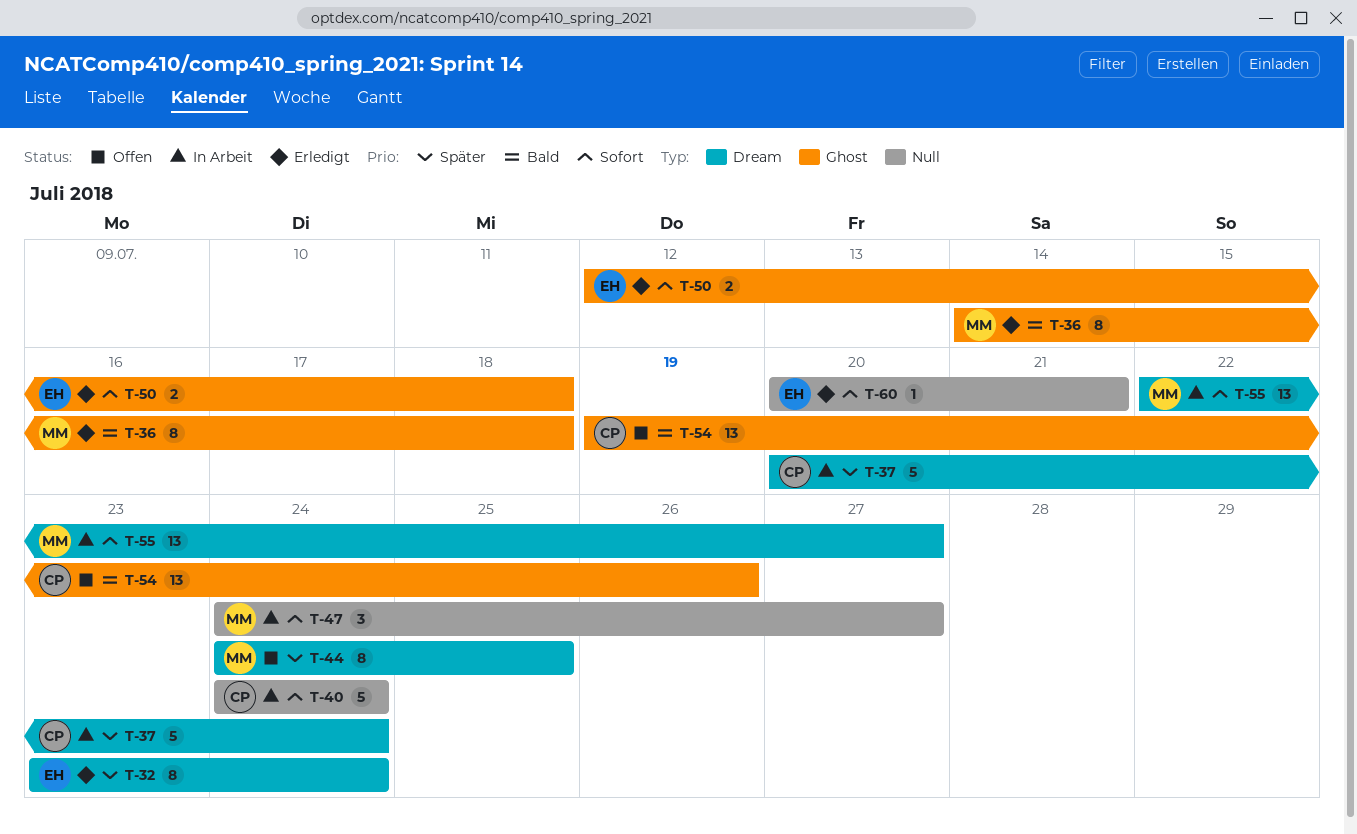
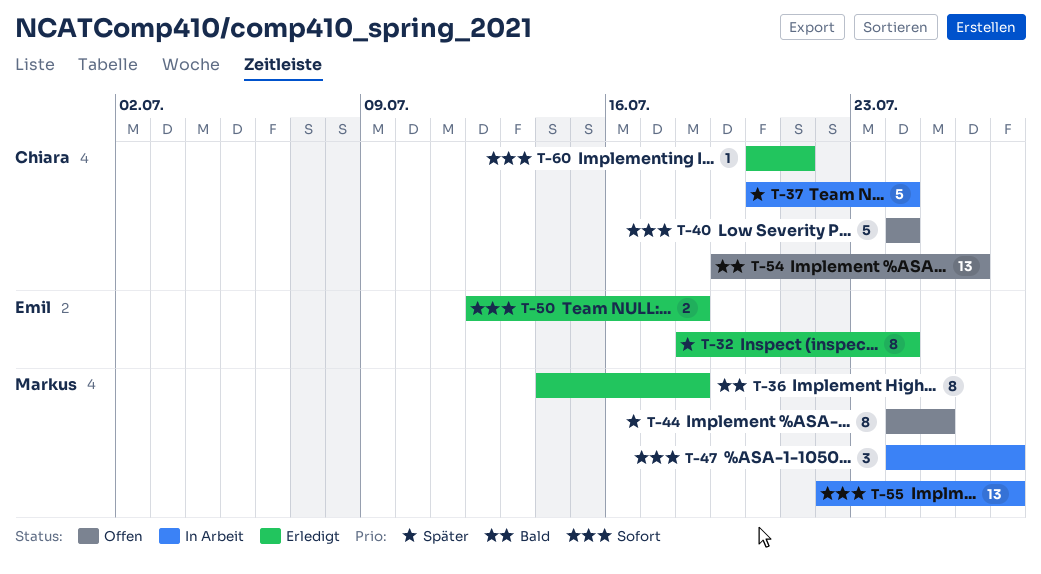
T-32, start: Jul 23 -> Jul 18
T-40, status: In Arbeit -> Offen
T-60, owner: Emil -> Chiara

